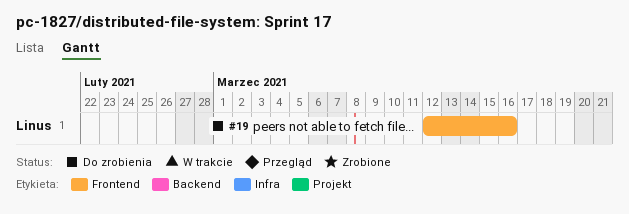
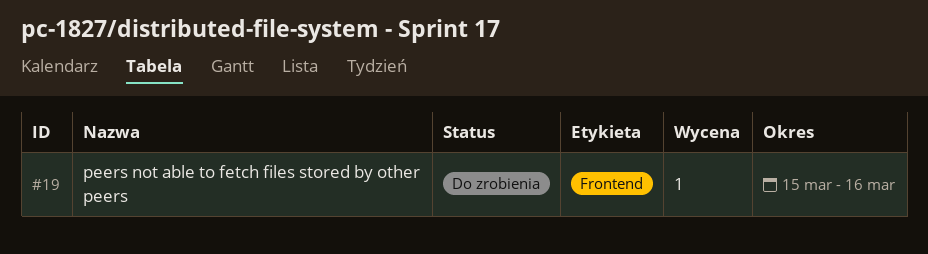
#19, start: Mar 12 -> Mar 15

